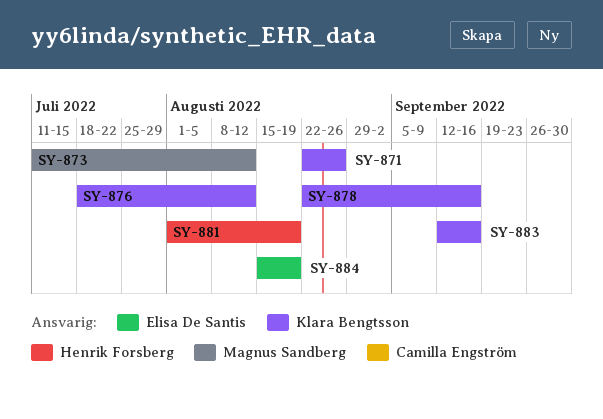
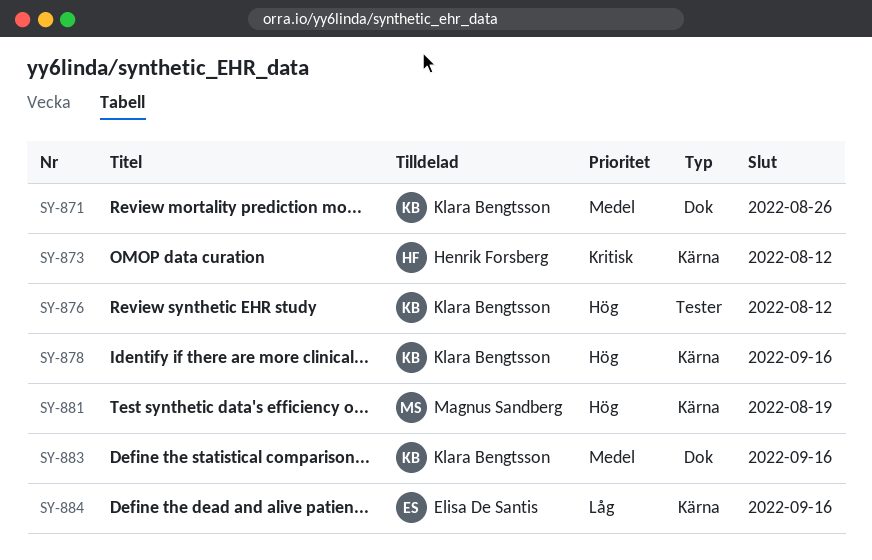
SY-873, owner: Magnus Sandberg -> Henrik Forsberg
SY-881, owner: Henrik Forsberg -> Magnus Sandberg
SY-884, due: Aug 19 -> Sep 16

